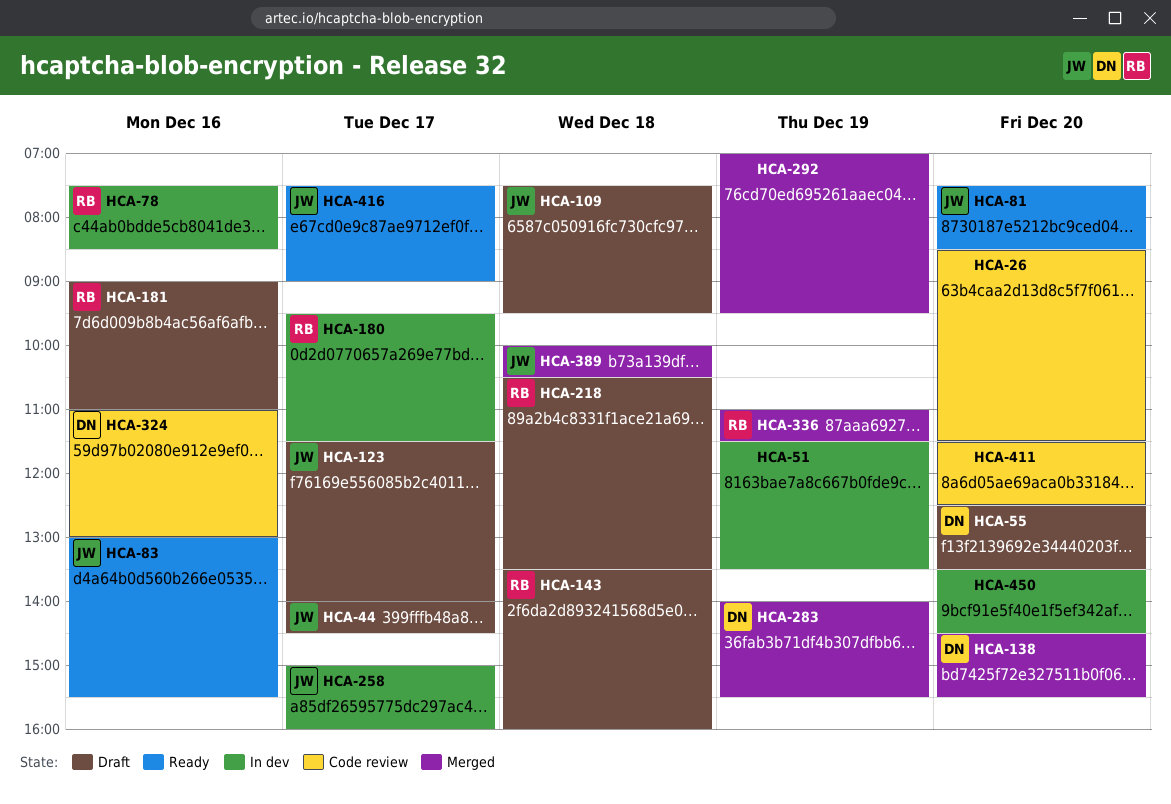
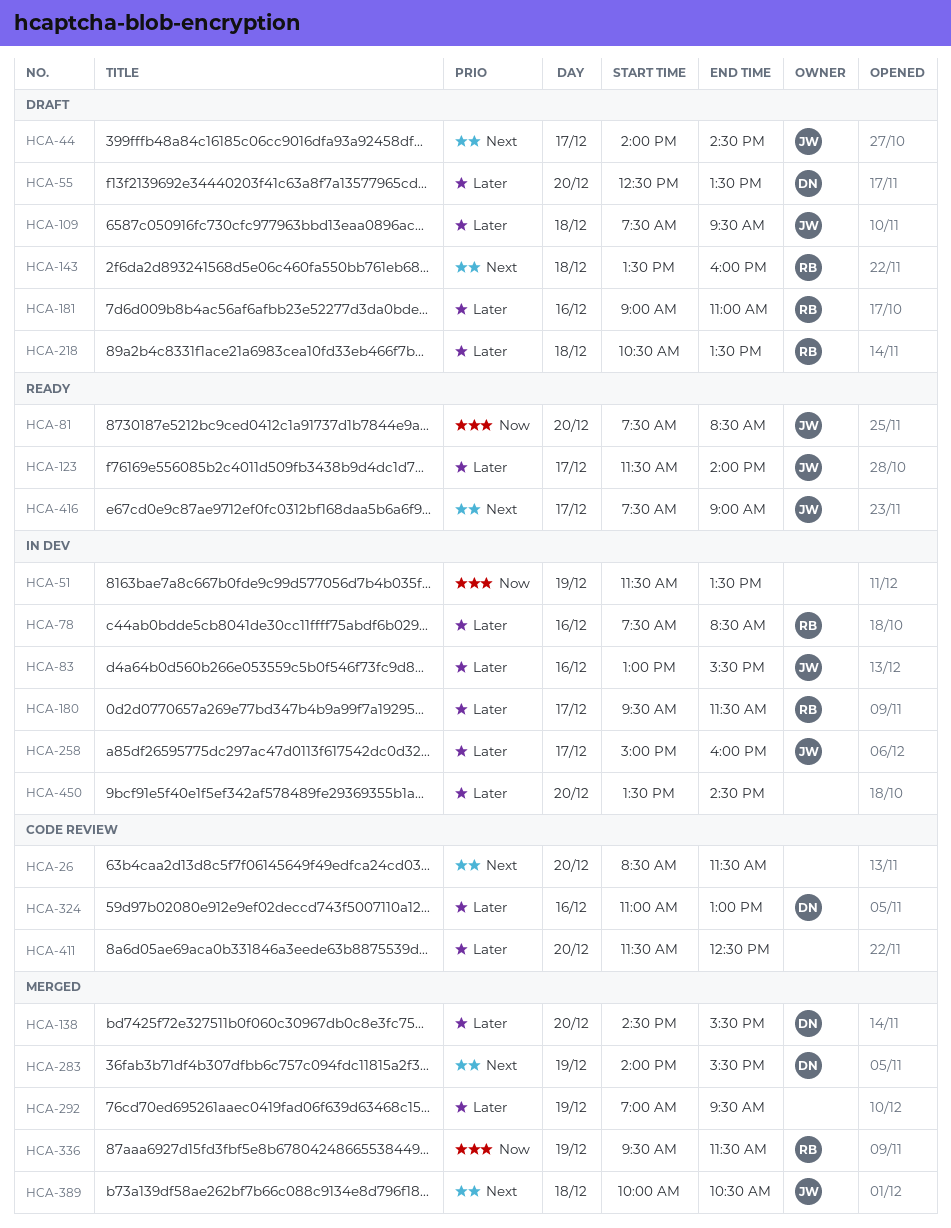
HCA-83, status: Ready -> In dev
HCA-123, status: Draft -> Ready
HCA-336, begins: 11:00 -> 09:30

